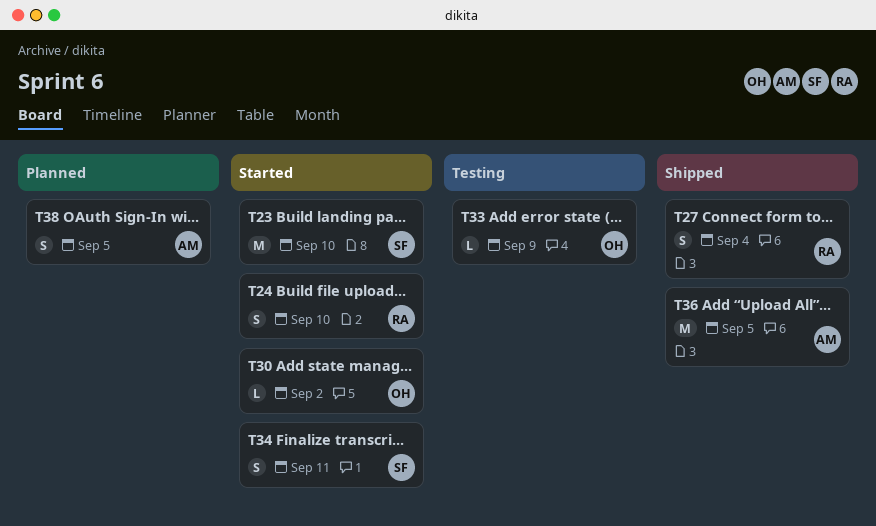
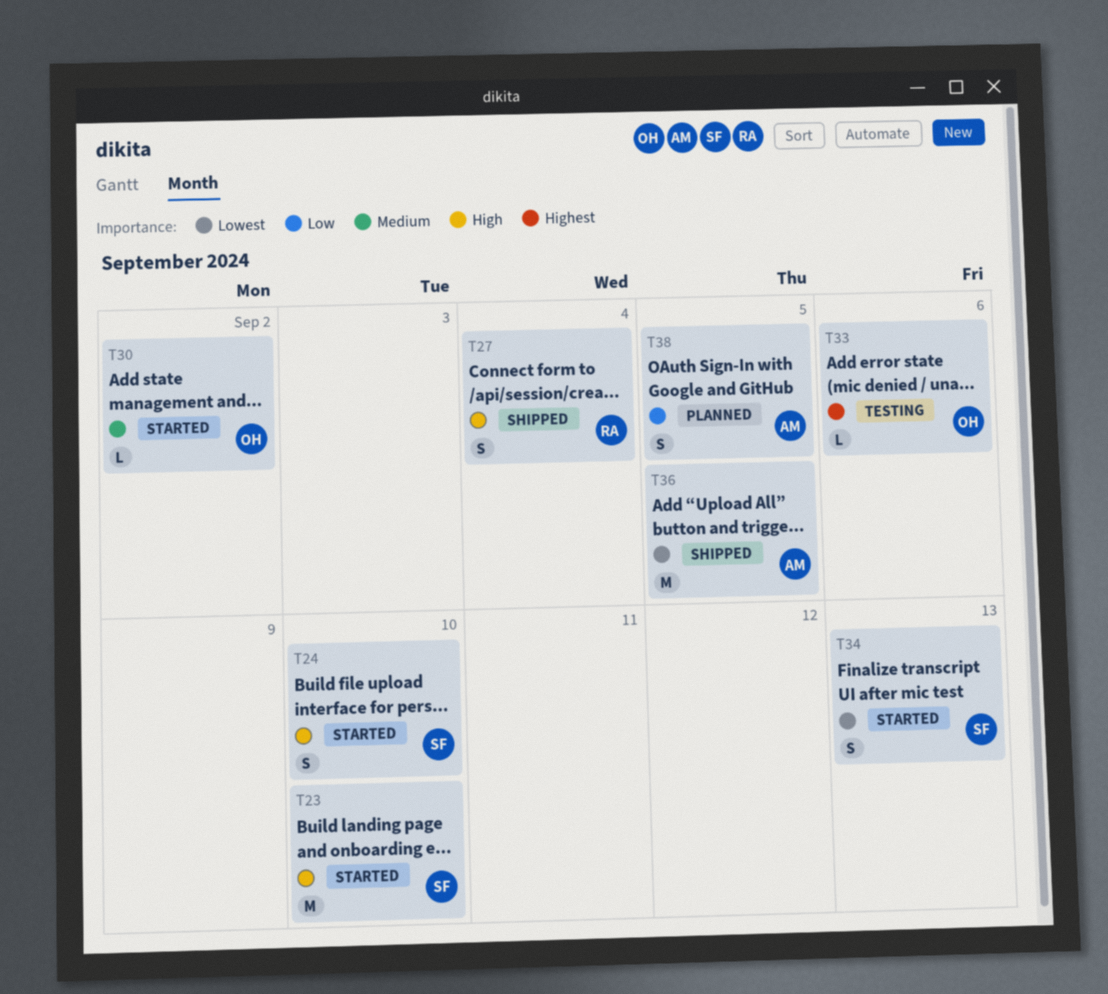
T24, owner: RA -> SF
T33, due: Sep 9 -> Sep 6
T34, due: Sep 11 -> Sep 13

